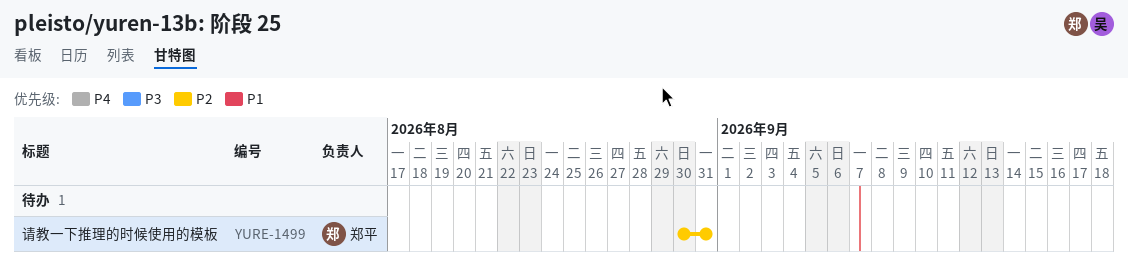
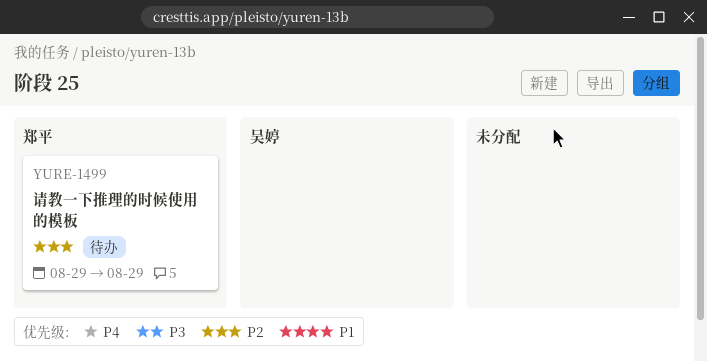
YURE-1499, start: Aug 30 -> Aug 29
YURE-1499, due: Aug 31 -> Aug 29

